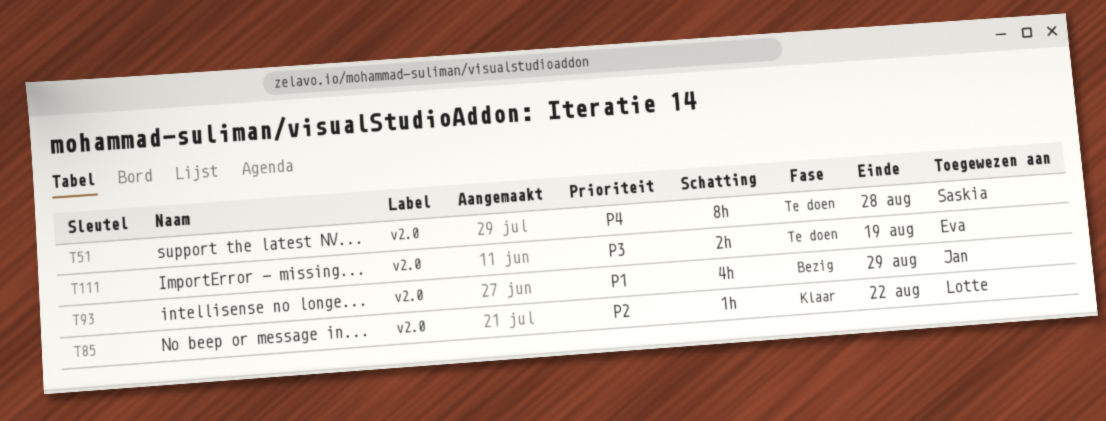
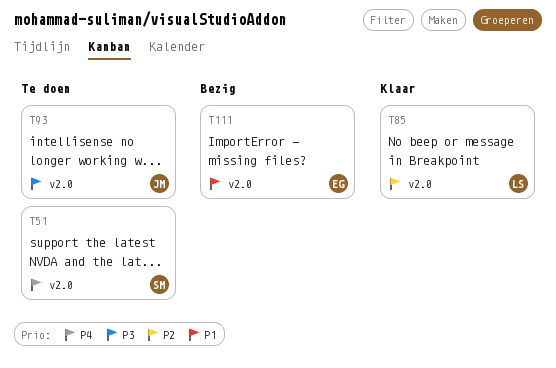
T93, status: Bezig -> Te doen
T93, priority: P1 -> P3
T111, status: Te doen -> Bezig
T111, priority: P3 -> P1

